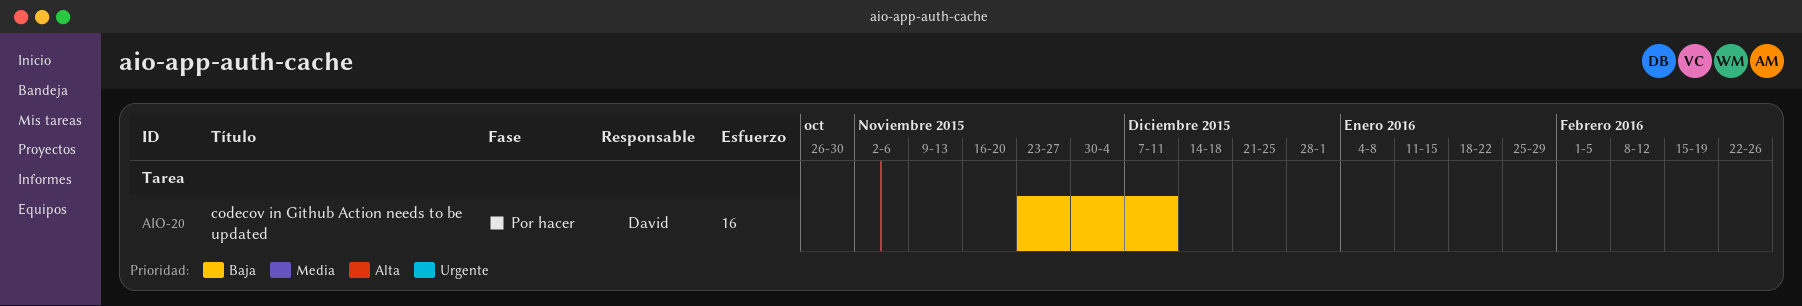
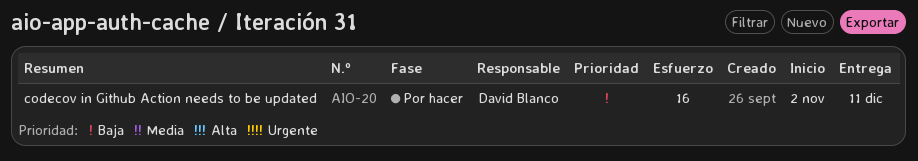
AIO-20, start: Nov 23 -> Nov 2

